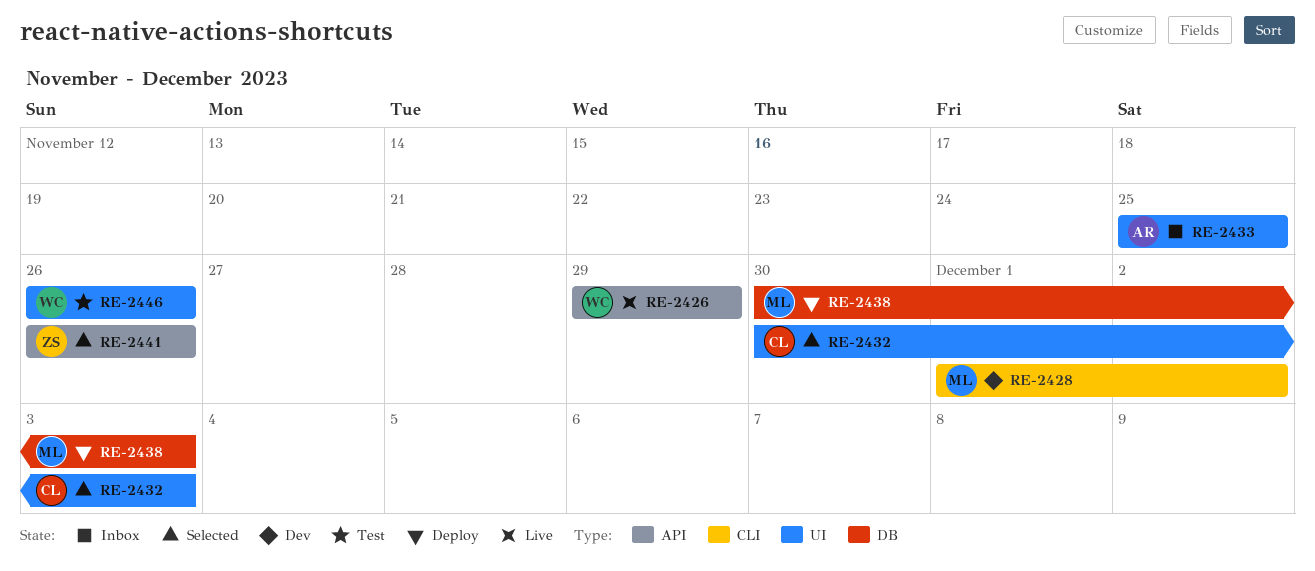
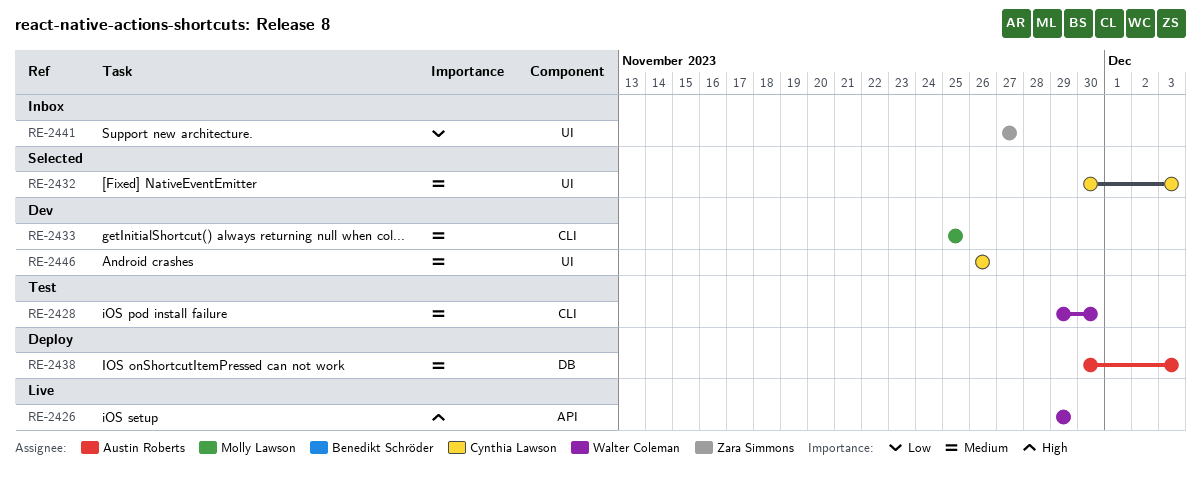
RE-2428, status: Dev -> Test
RE-2428, owner: Molly Lawson -> Walter Coleman
RE-2428, start: Dec 1 -> Nov 29
RE-2428, due: Dec 2 -> Nov 30
RE-2433, status: Inbox -> Dev
RE-2433, owner: Austin Roberts -> Molly Lawson
RE-2433, label: UI -> CLI
RE-2438, owner: Molly Lawson -> Austin Roberts
RE-2441, status: Selected -> Inbox
RE-2441, label: API -> UI
RE-2441, start: Nov 26 -> Nov 27
RE-2441, due: Nov 26 -> Nov 27
RE-2446, status: Test -> Dev
RE-2446, owner: Walter Coleman -> Cynthia Lawson

